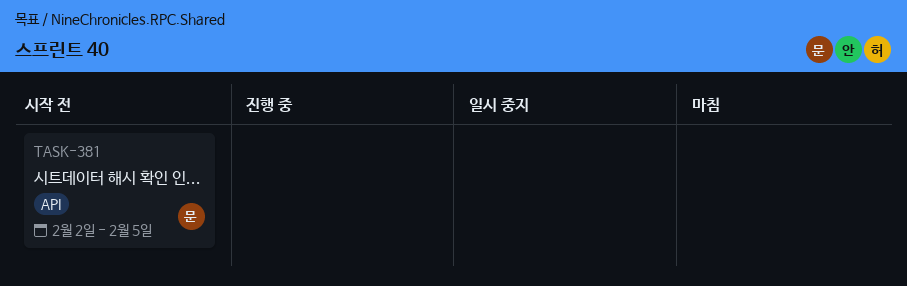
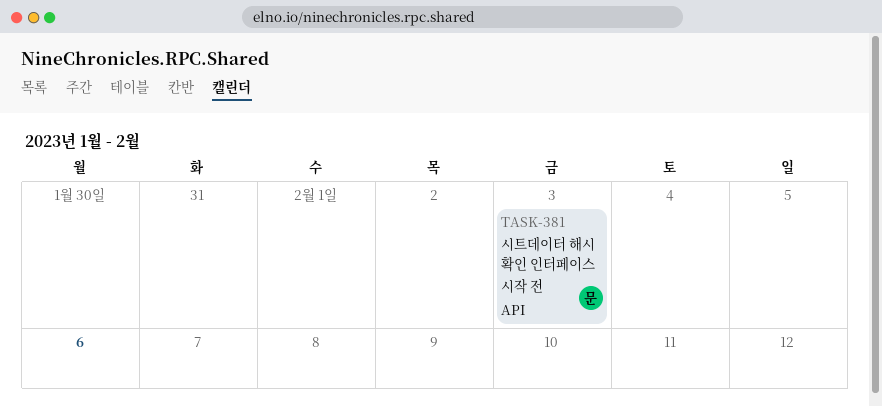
TASK-381, due: Feb 5 -> Feb 3

